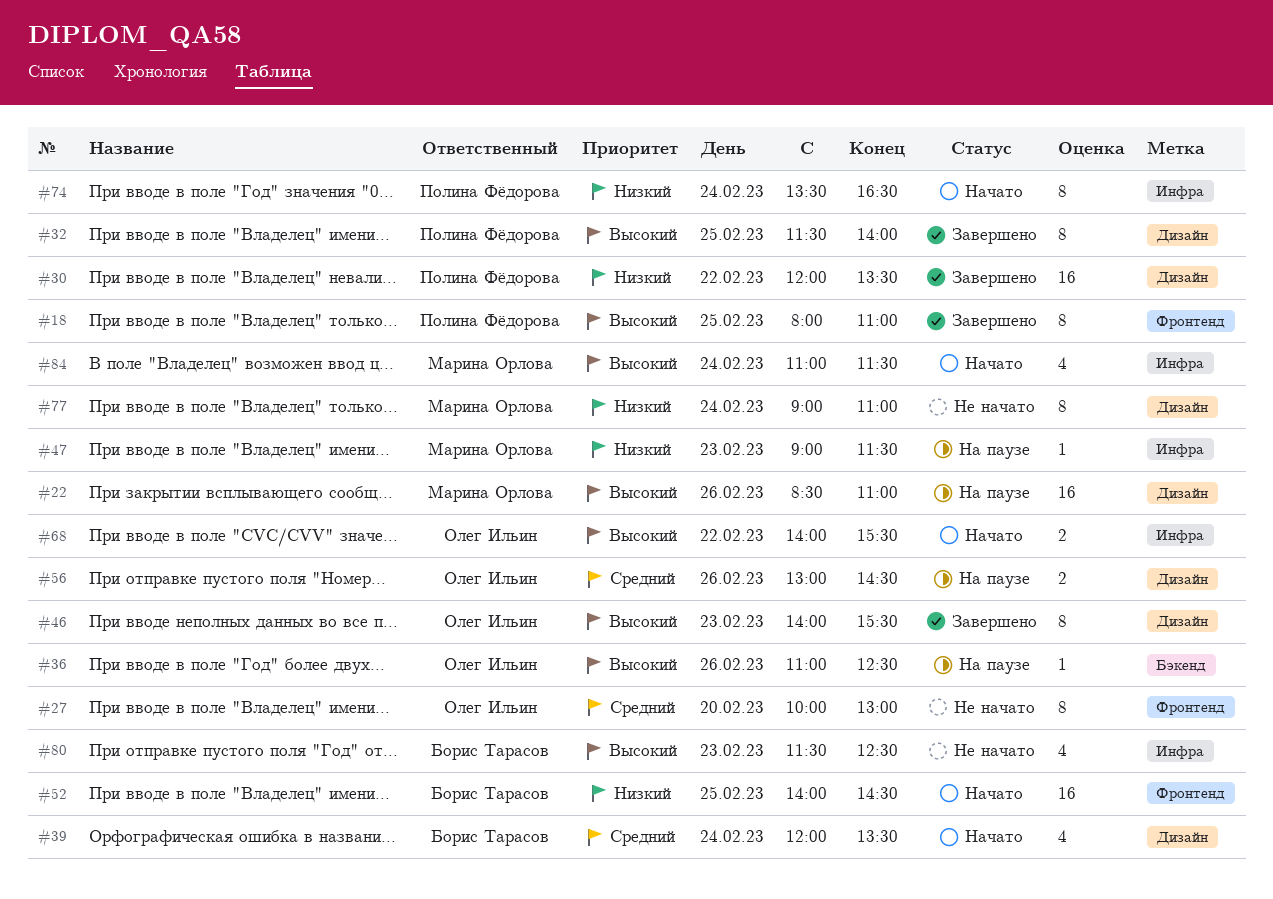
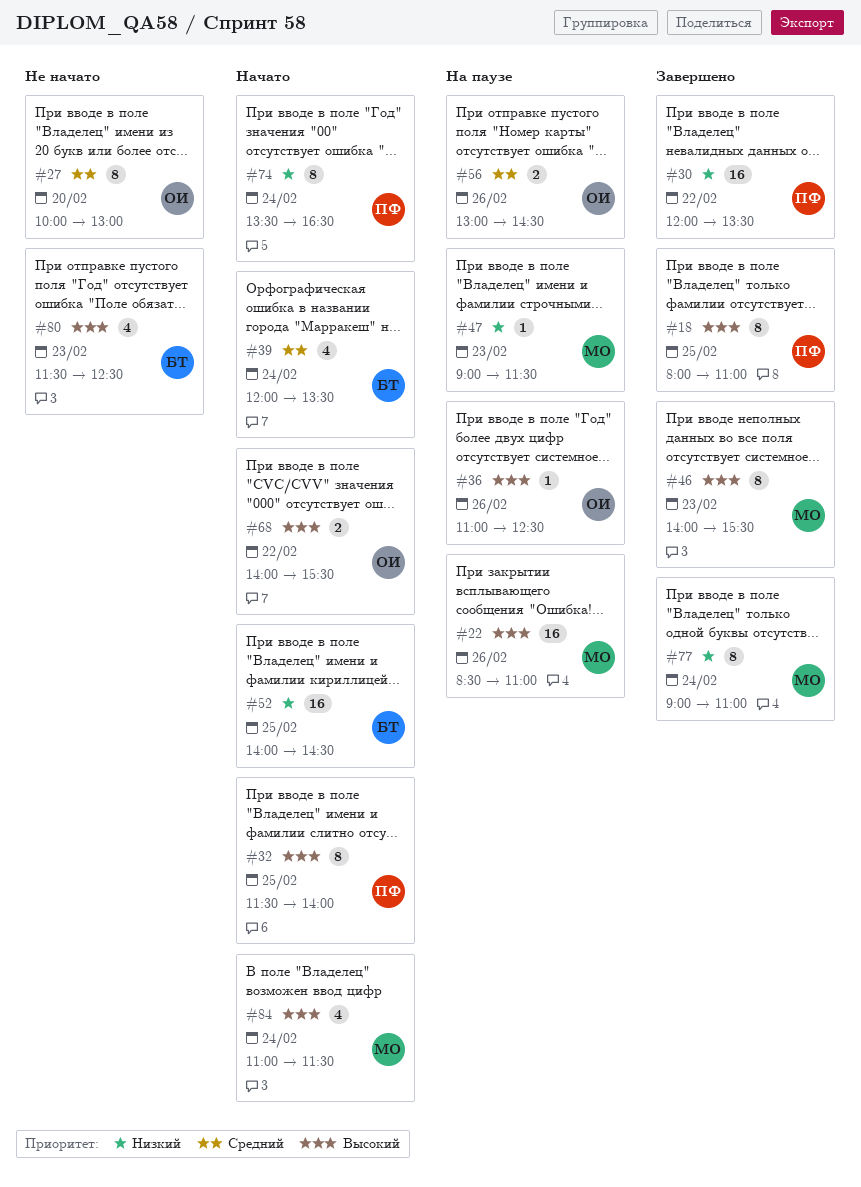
#32, status: Завершено -> Начато
#46, owner: Олег Ильин -> Марина Орлова
#77, status: Не начато -> Завершено

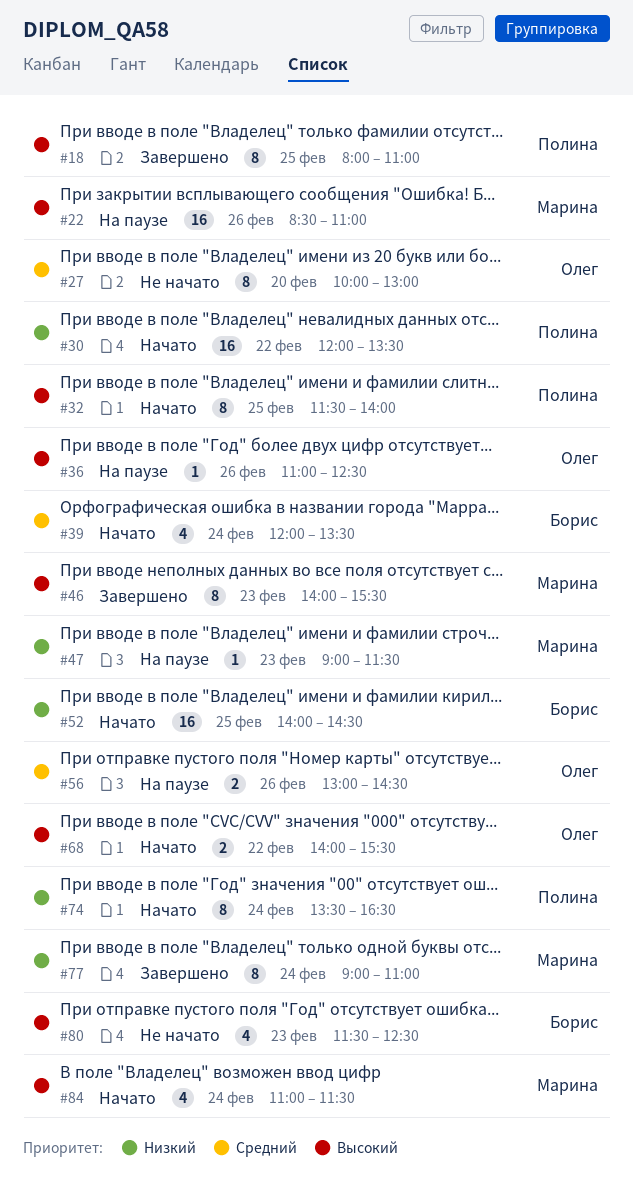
#30, status: Завершено -> Начато

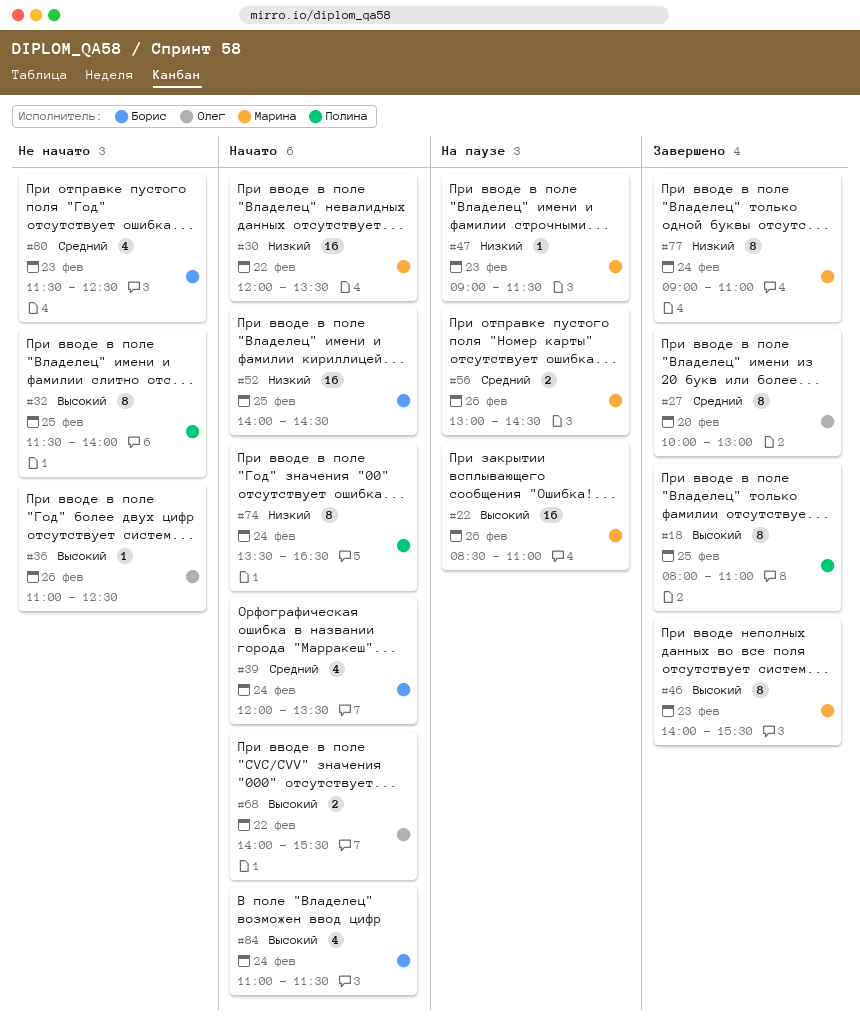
#27, status: Не начато -> Завершено
#30, owner: Полина -> Марина
#32, status: Начато -> Не начато
#36, status: На паузе -> Не начато
#56, owner: Олег -> Марина
#80, priority: Высокий -> Средний
#84, owner: Марина -> Борис

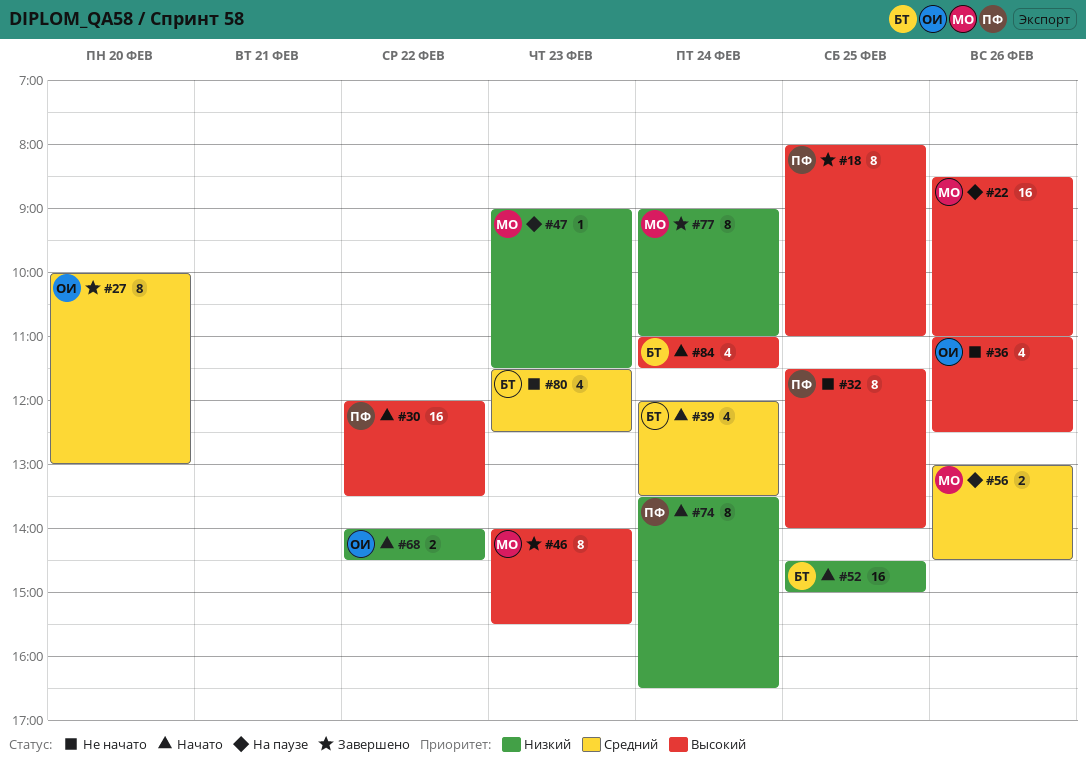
#30, owner: Марина -> Полина
#30, priority: Низкий -> Высокий
#36, estimate: 1 -> 4
#52, begins: 14:00 -> 14:30
#52, ends: 14:30 -> 15:00
#68, priority: Высокий -> Низкий
#68, ends: 15:30 -> 14:30

